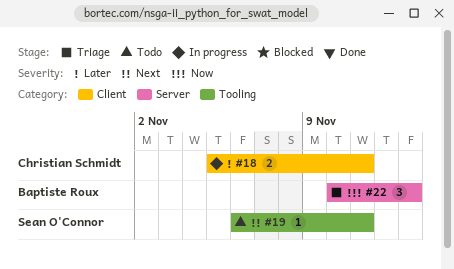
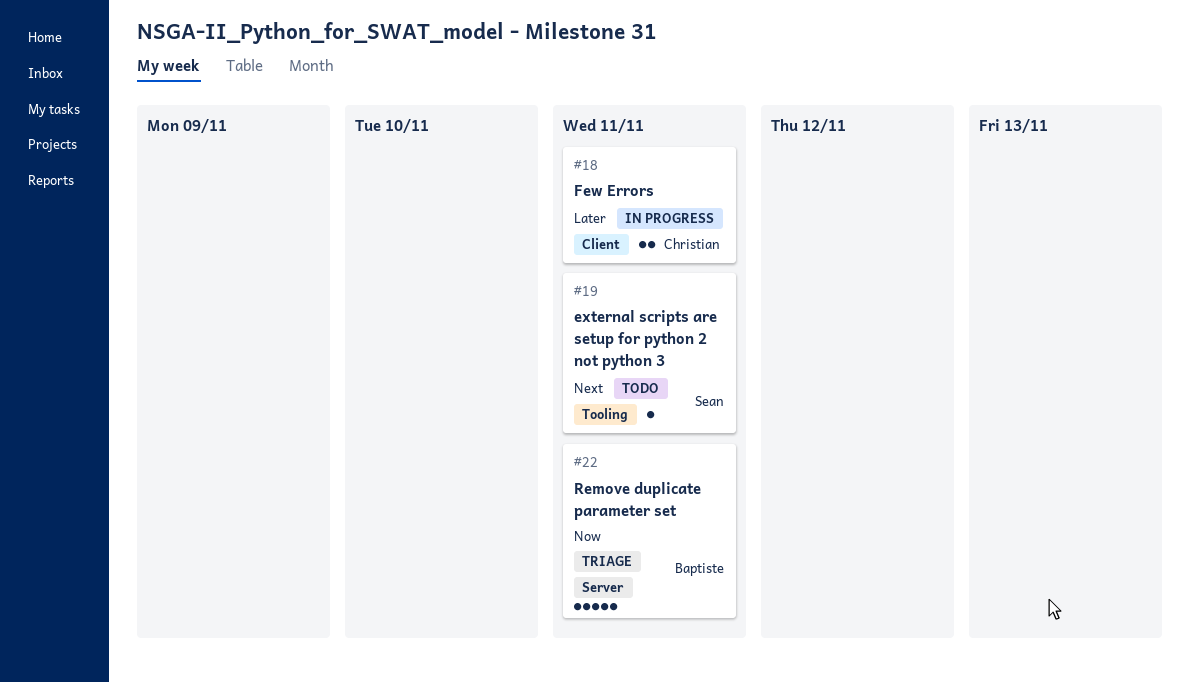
#22, estimate: 3 -> 5
#22, due: Nov 13 -> Nov 11

